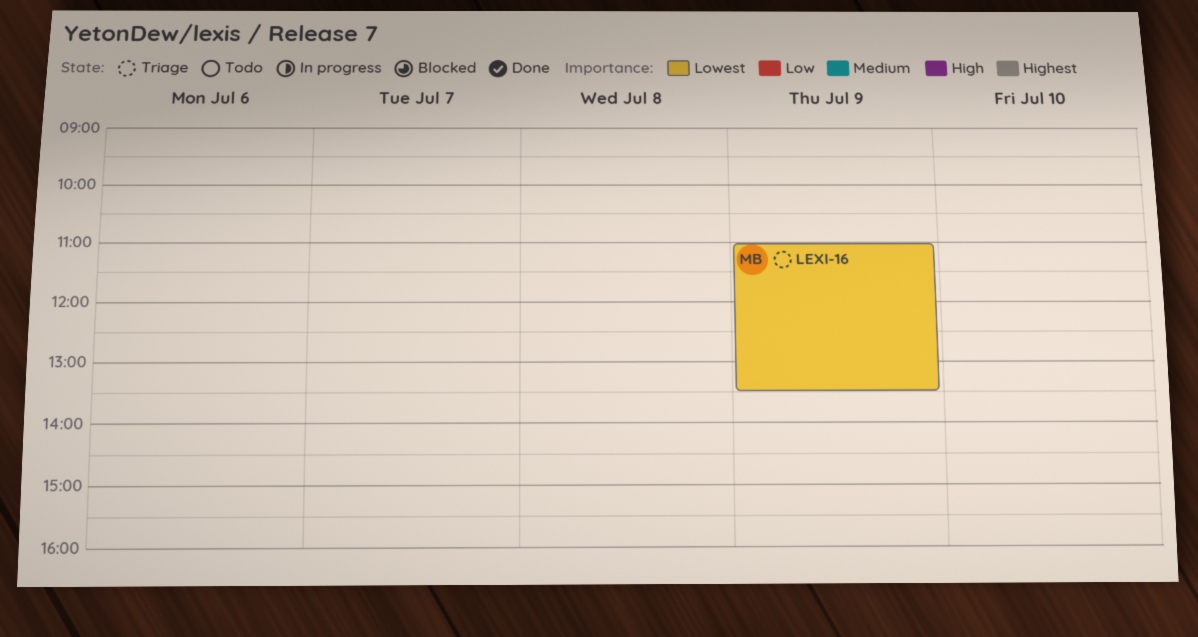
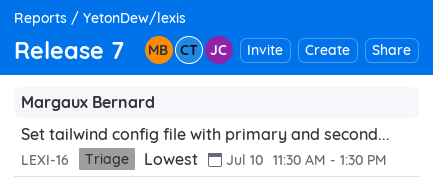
LEXI-16, day: Jul 9 -> Jul 10
LEXI-16, begins: 11:00 -> 11:30

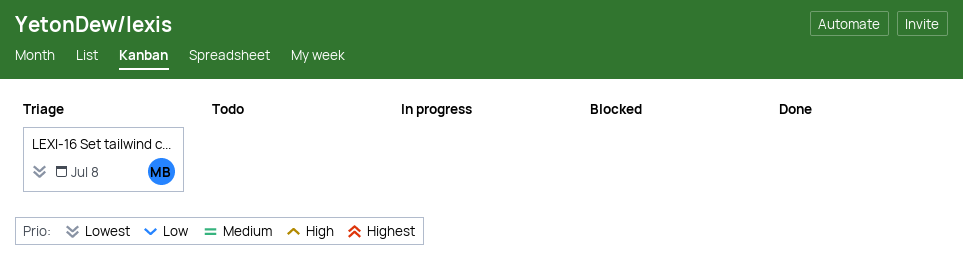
LEXI-16, day: Jul 10 -> Jul 8

